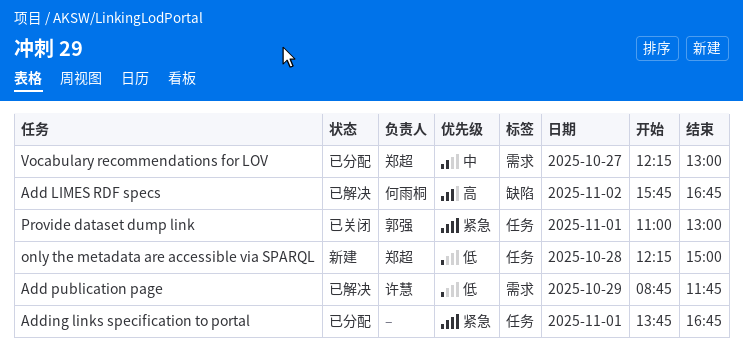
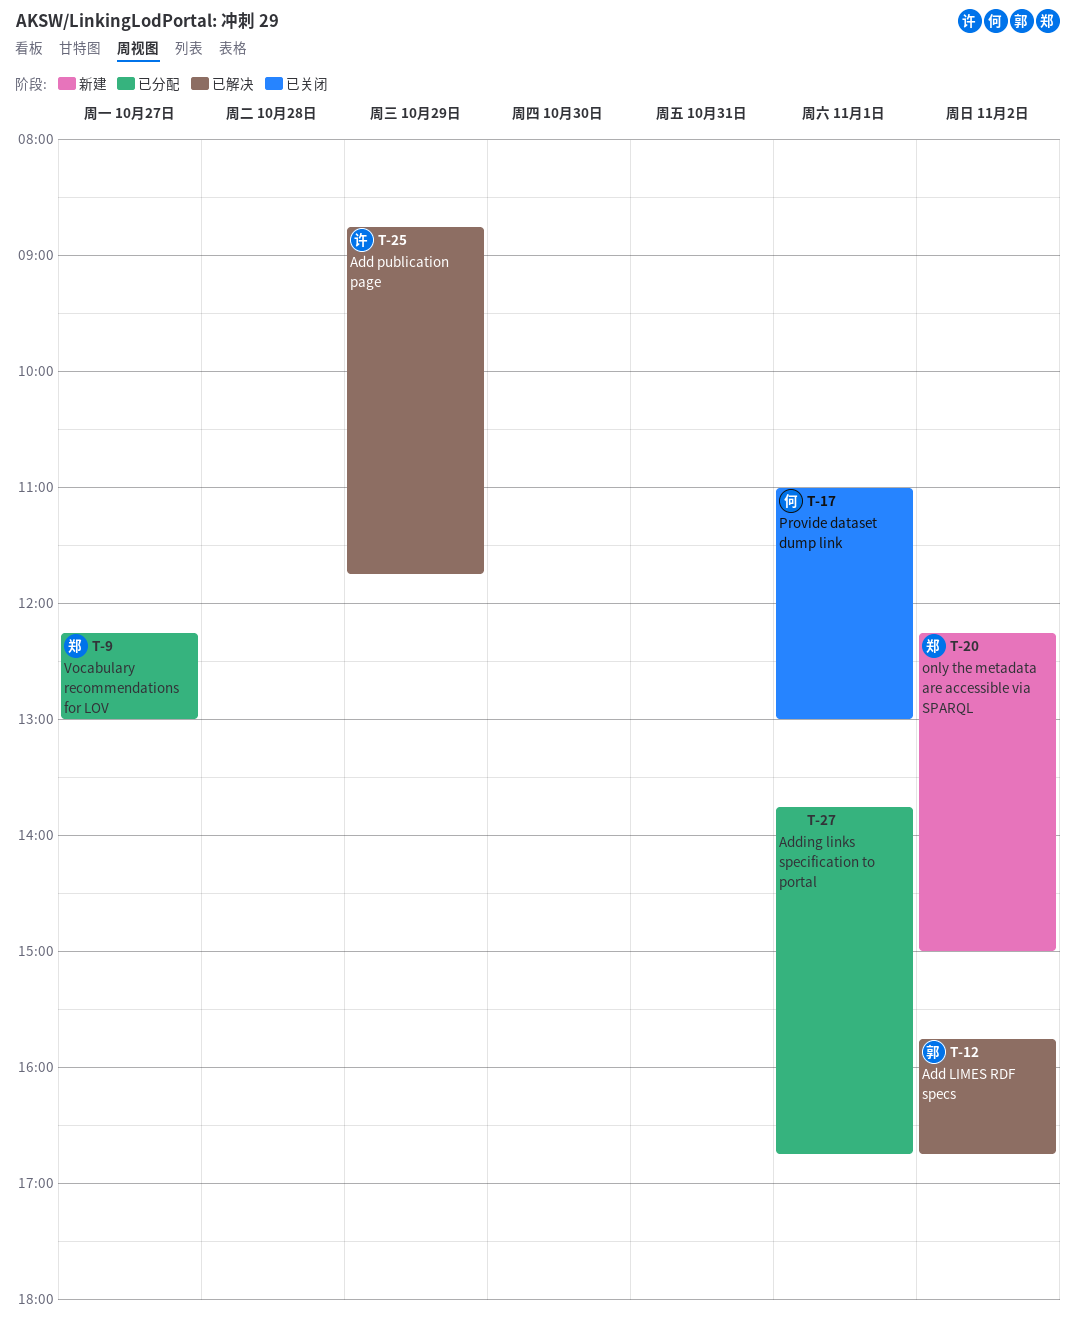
Add LIMES RDF specs, owner: 何雨桐 -> 郭强
only the metadata are accessible via SPARQL, day: Oct 28 -> Nov 2
Provide dataset dump link, owner: 郭强 -> 何雨桐

